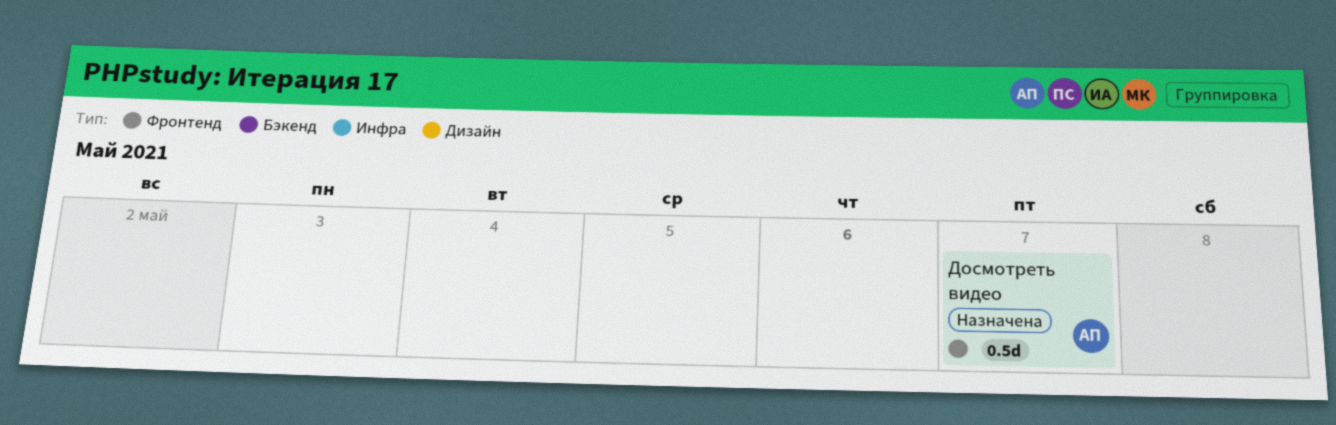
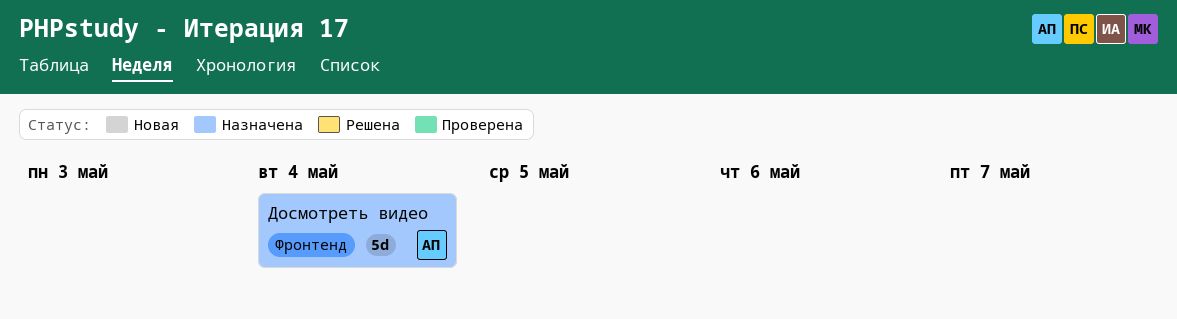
Досмотреть видео, estimate: 0.5d -> 5d
Досмотреть видео, due: May 7 -> May 4

